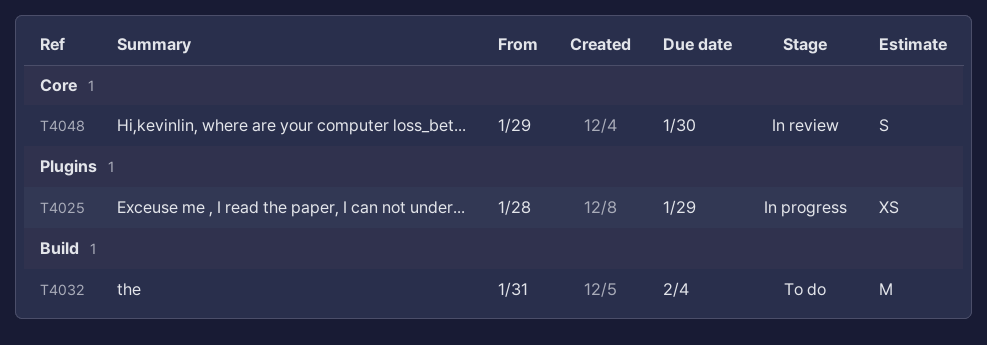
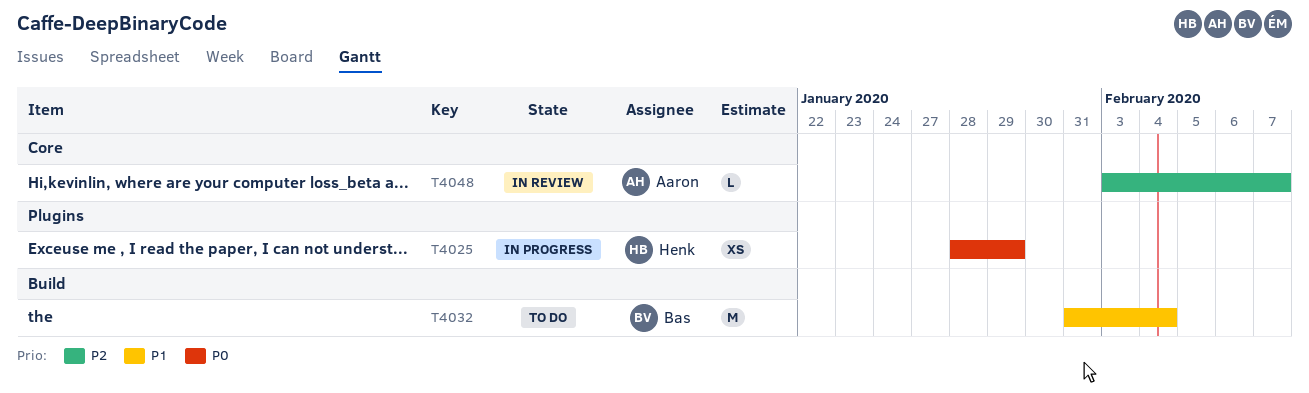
T4048, estimate: S -> L
T4048, start: Jan 29 -> Feb 3
T4048, due: Jan 30 -> Feb 7

